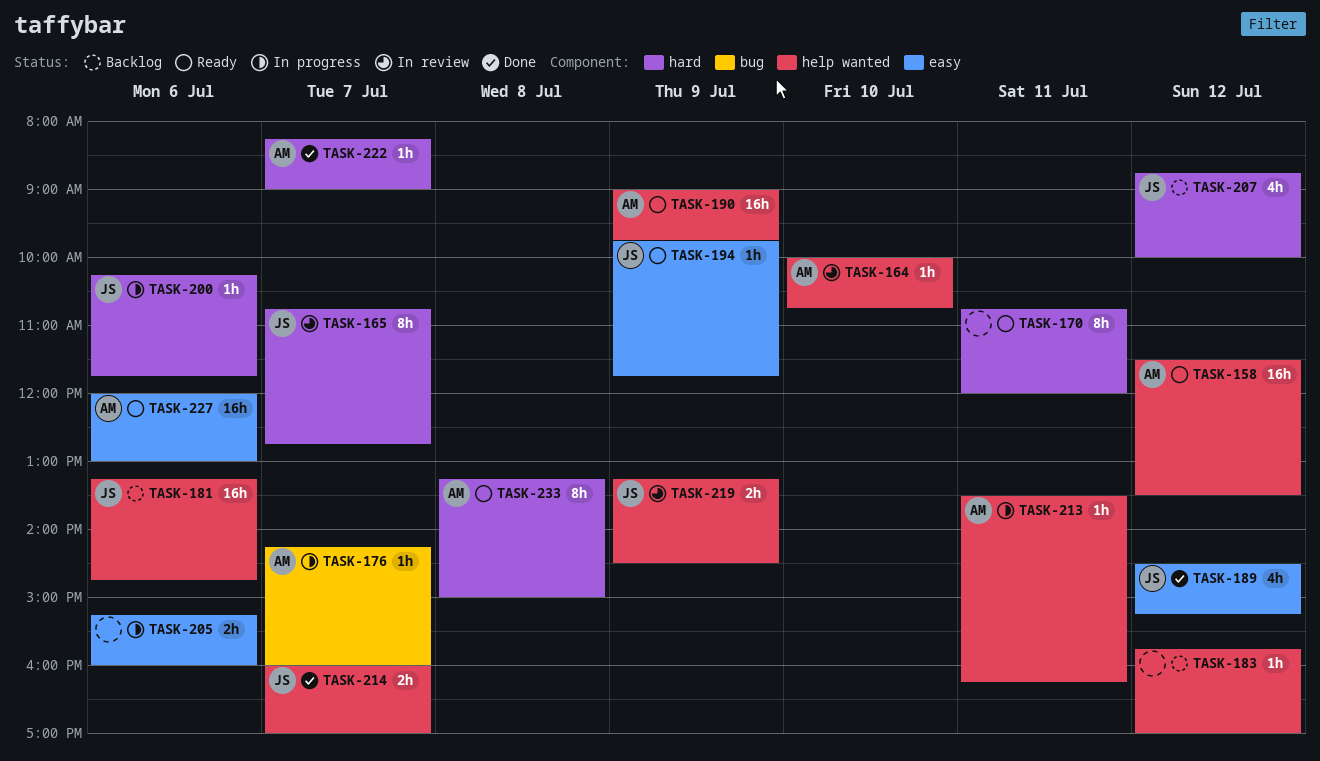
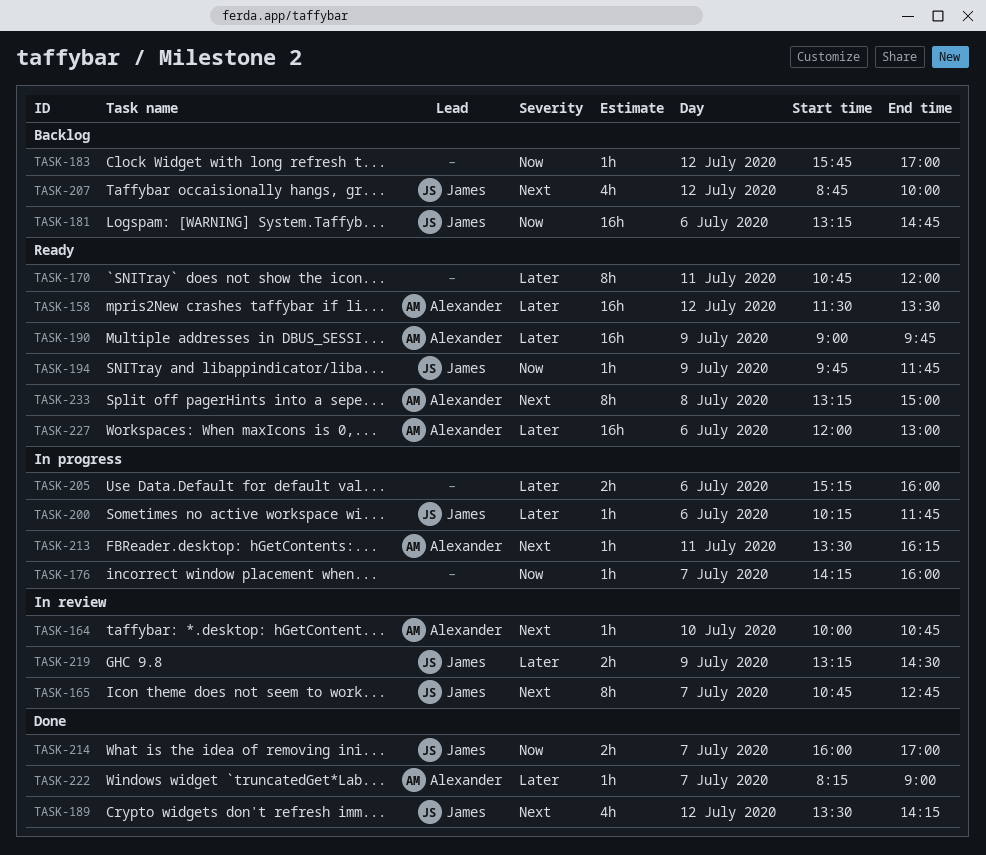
TASK-176, owner: Alexander -> none
TASK-189, begins: 14:30 -> 13:30
TASK-189, ends: 15:15 -> 14:15

